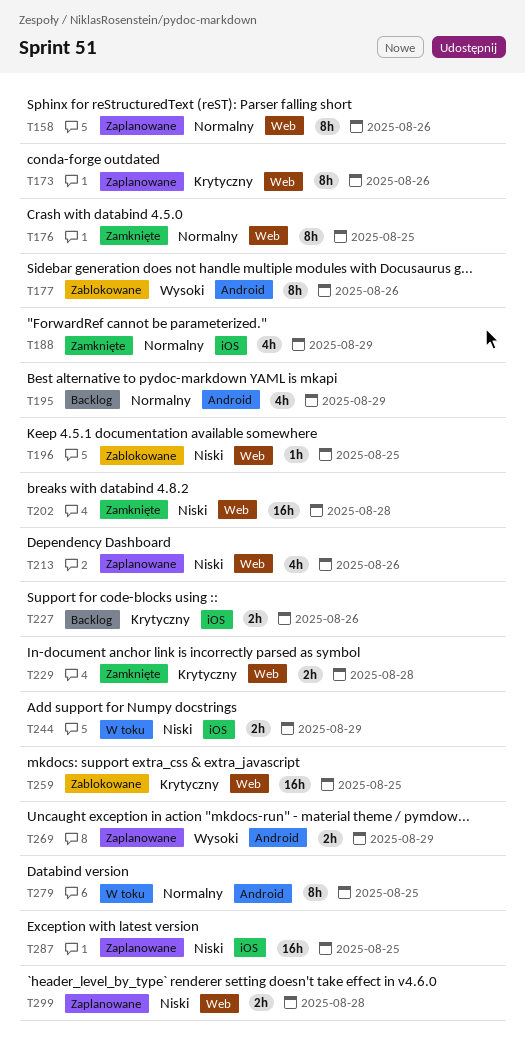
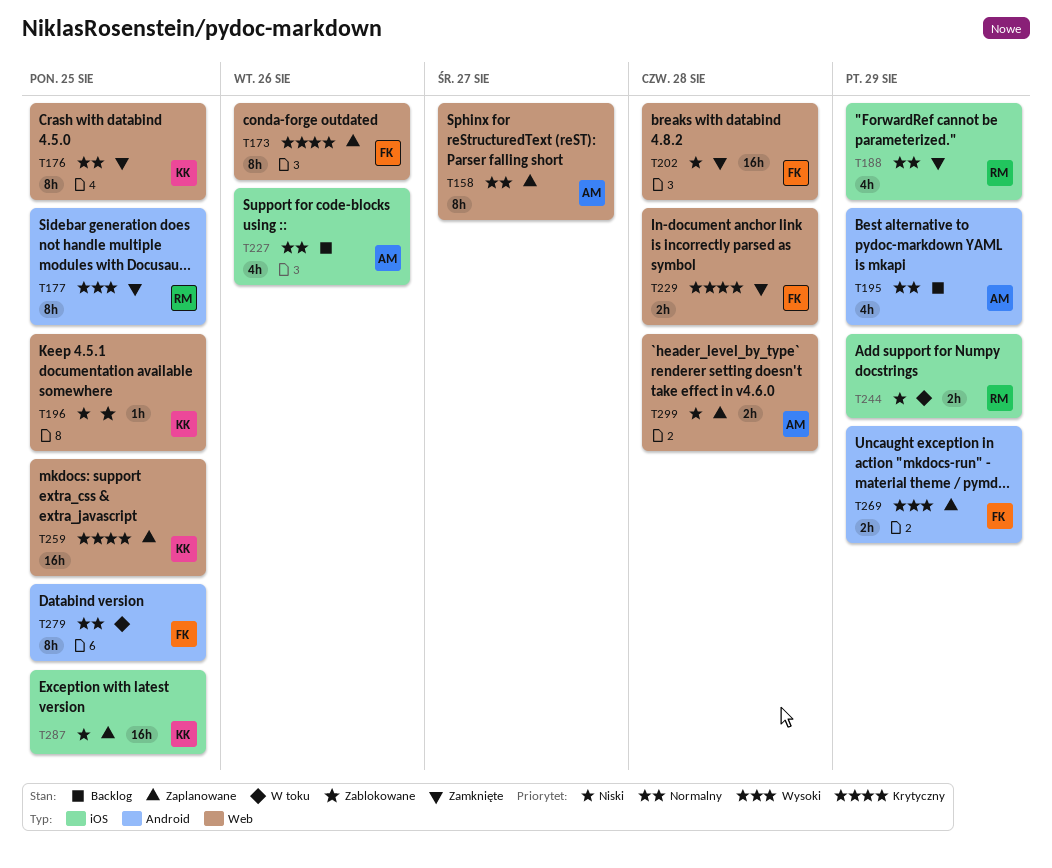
T158, due: Aug 26 -> Aug 27
T177, status: Zablokowane -> Zamknięte
T177, due: Aug 26 -> Aug 25
T213: present -> none
T227, priority: Krytyczny -> Normalny
T227, estimate: 2h -> 4h
T259, status: Zablokowane -> Zaplanowane

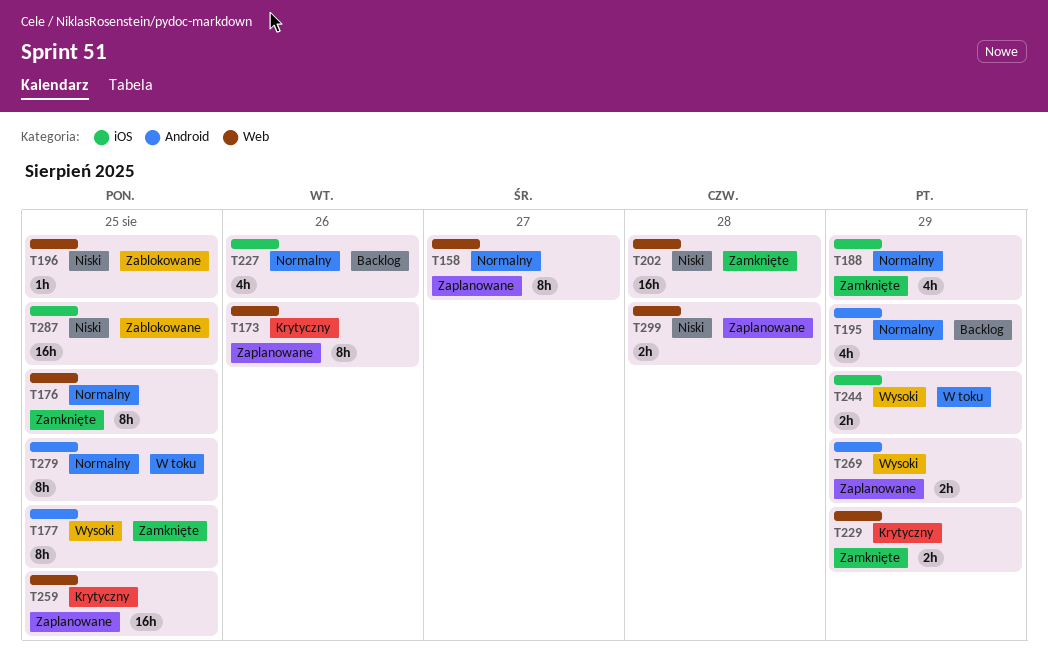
T229, due: Aug 28 -> Aug 29
T244, priority: Niski -> Wysoki
T287, status: Zaplanowane -> Zablokowane

